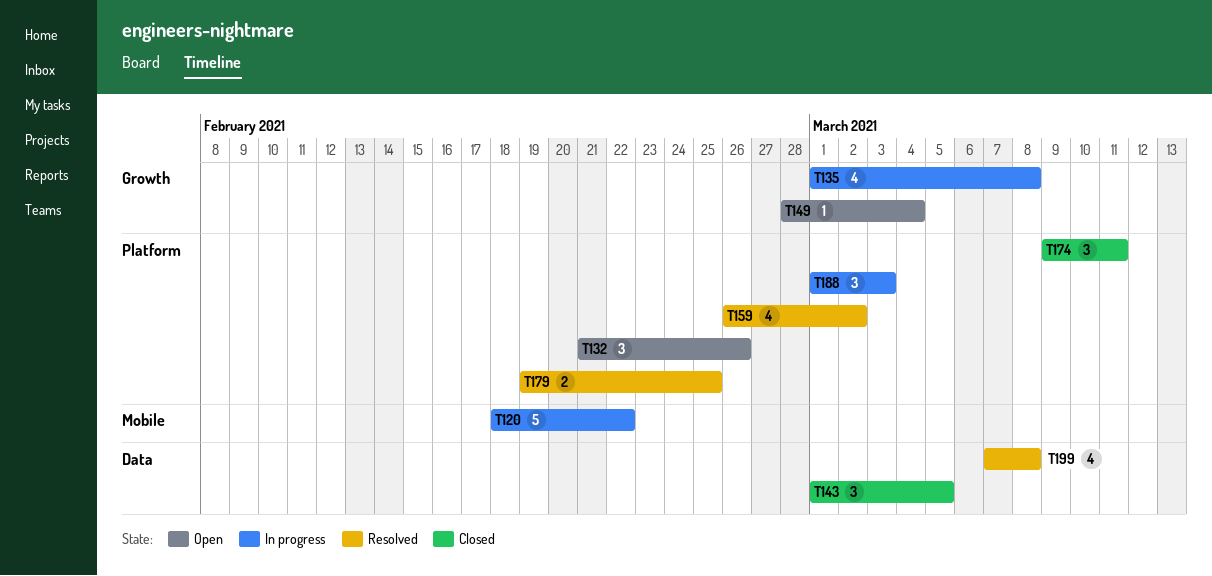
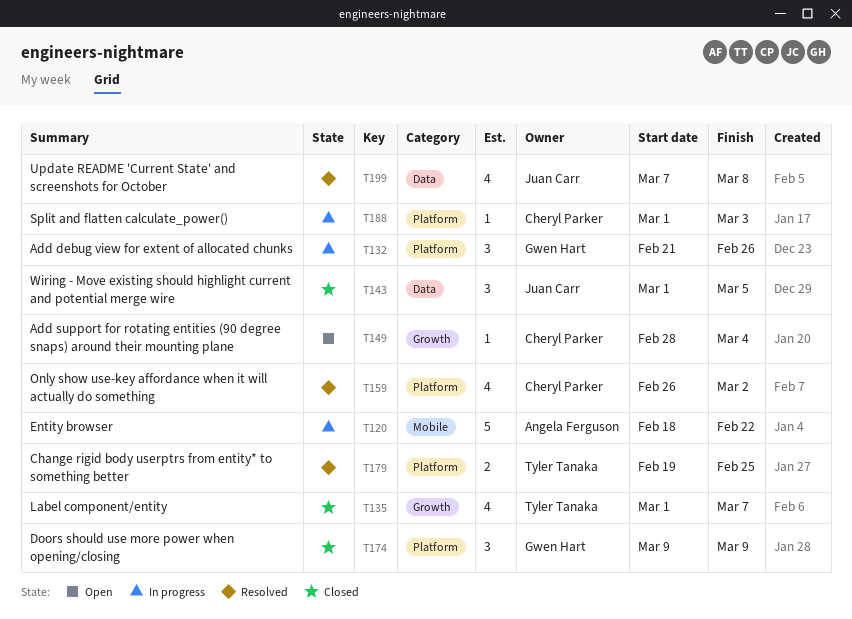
T132, status: Open -> In progress
T135, status: In progress -> Closed
T135, due: Mar 8 -> Mar 7
T174, due: Mar 11 -> Mar 9
T188, estimate: 3 -> 1

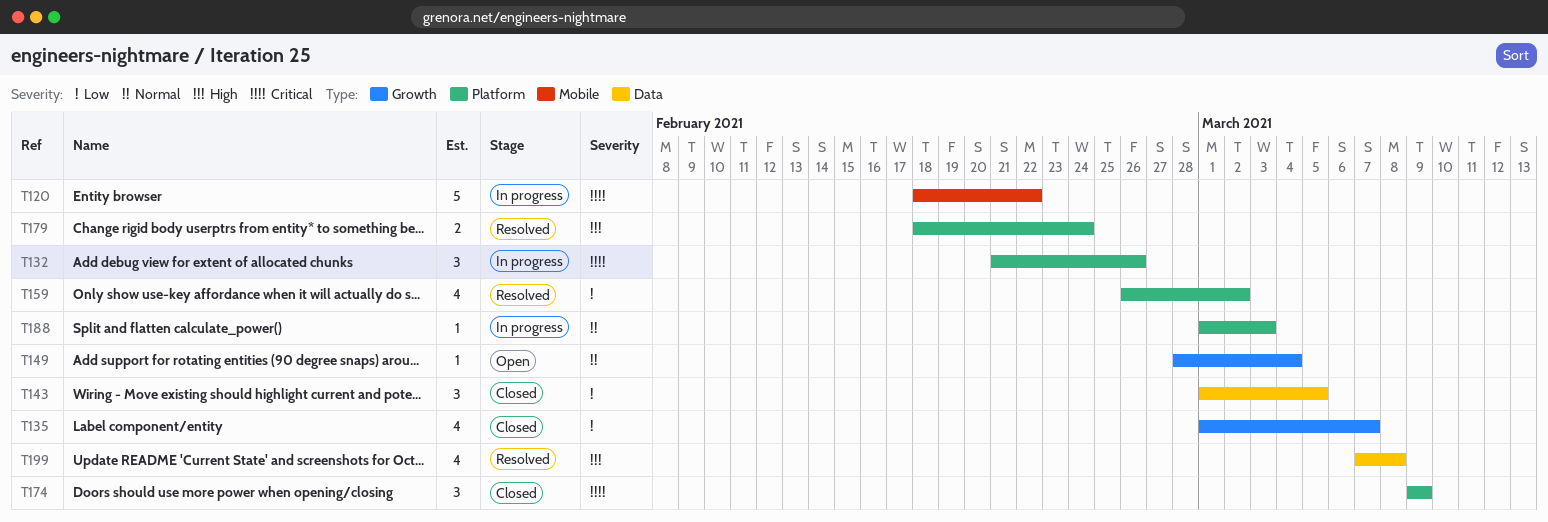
T179, start: Feb 19 -> Feb 18
T179, due: Feb 25 -> Feb 24

